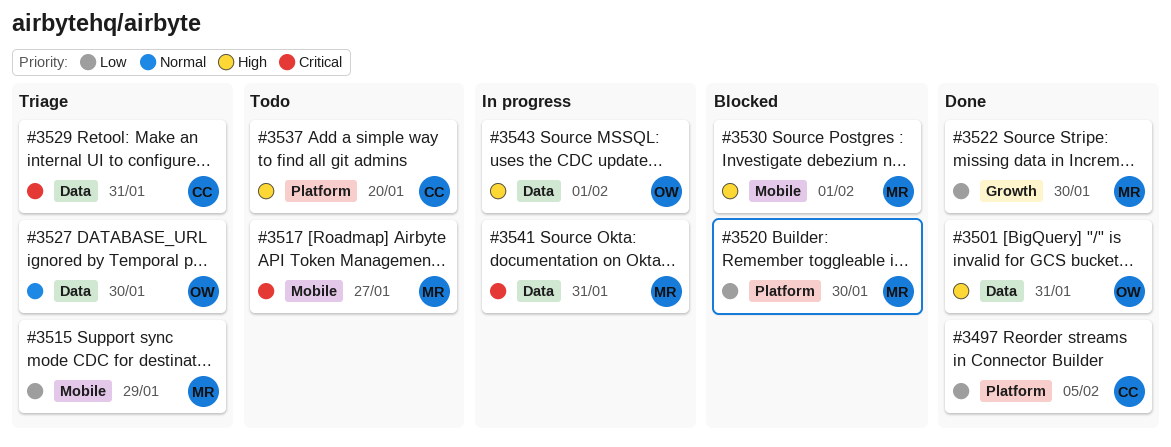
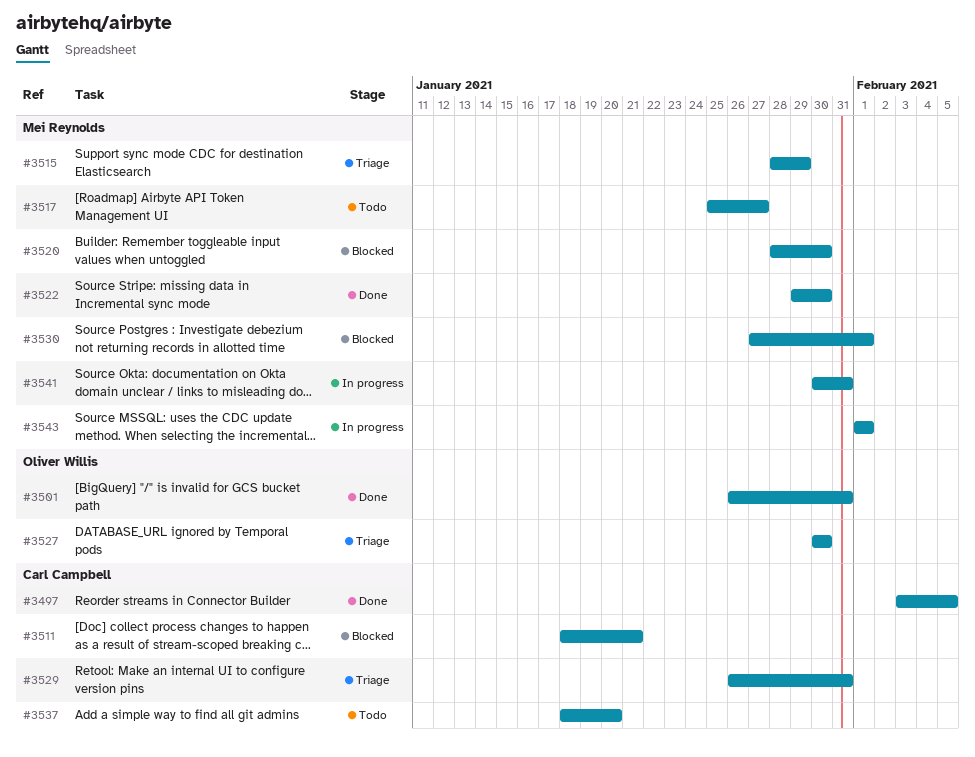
#3511: none -> present
#3543, owner: Oliver Willis -> Mei Reynolds

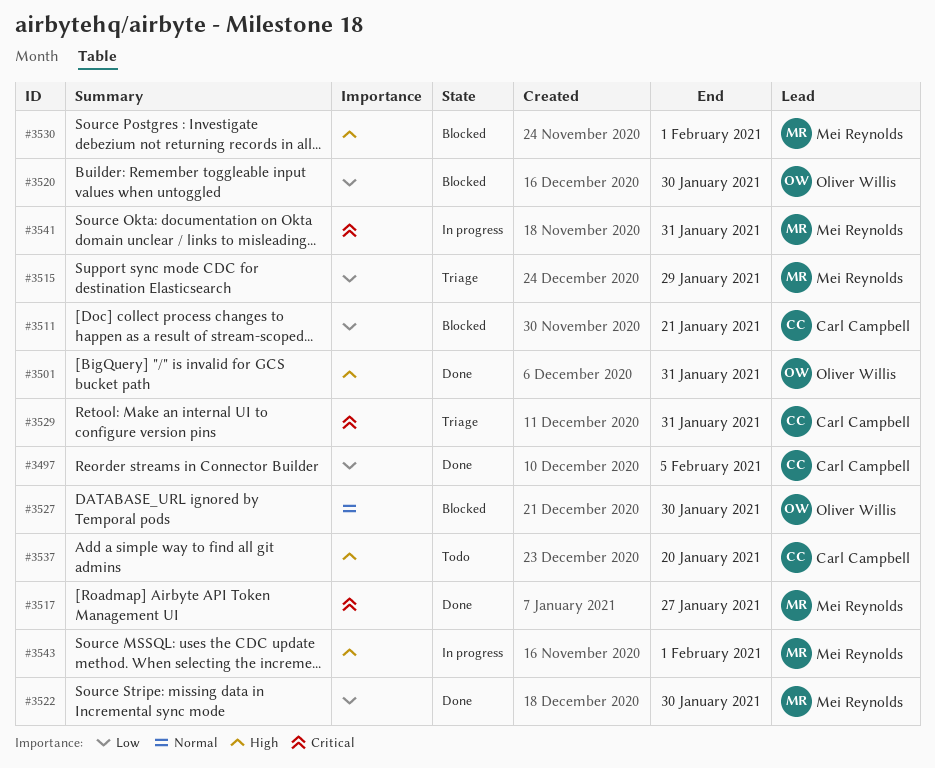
#3517, status: Todo -> Done
#3520, owner: Mei Reynolds -> Oliver Willis
#3527, status: Triage -> Blocked

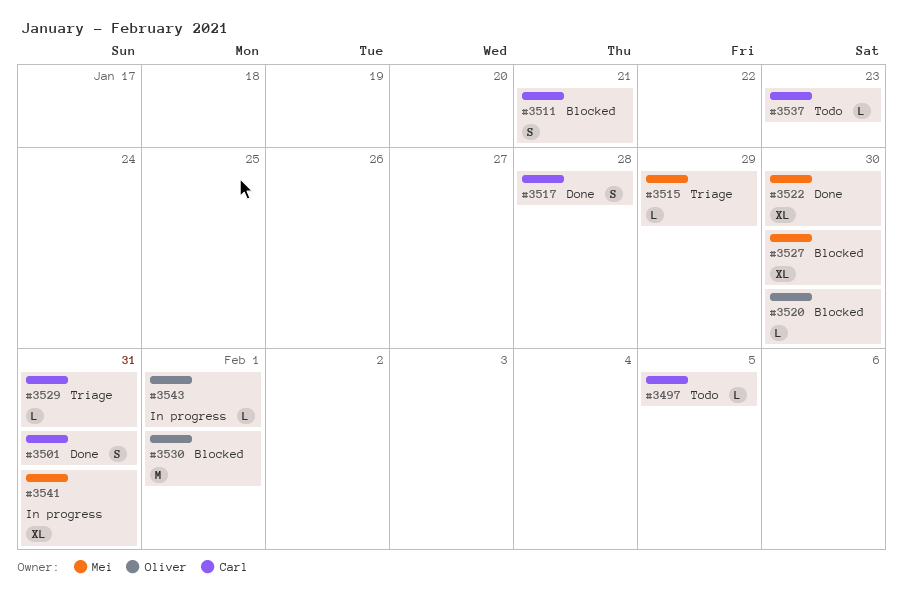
#3497, status: Done -> Todo
#3501, owner: Oliver Willis -> Carl Campbell
#3517, owner: Mei Reynolds -> Carl Campbell
#3517, due: Jan 27 -> Jan 28
#3527, owner: Oliver Willis -> Mei Reynolds
#3530, owner: Mei Reynolds -> Oliver Willis
#3537, due: Jan 20 -> Jan 23
#3543, owner: Mei Reynolds -> Oliver Willis

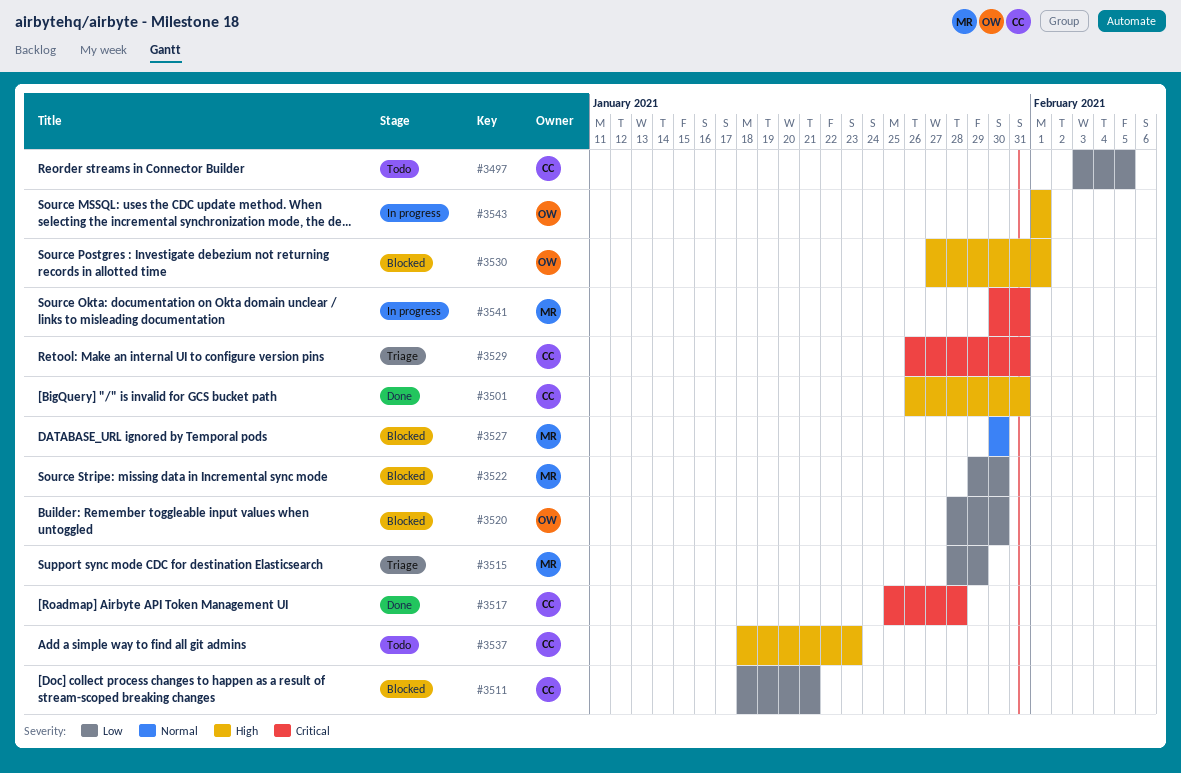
#3522, status: Done -> Blocked

